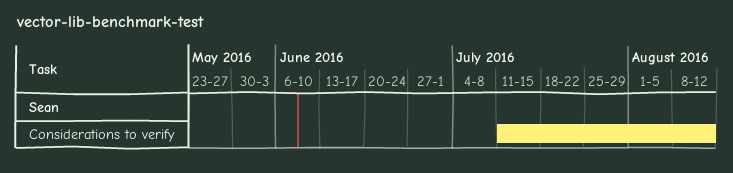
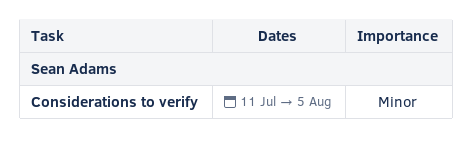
Considerations to verify, due: Aug 12 -> Aug 5

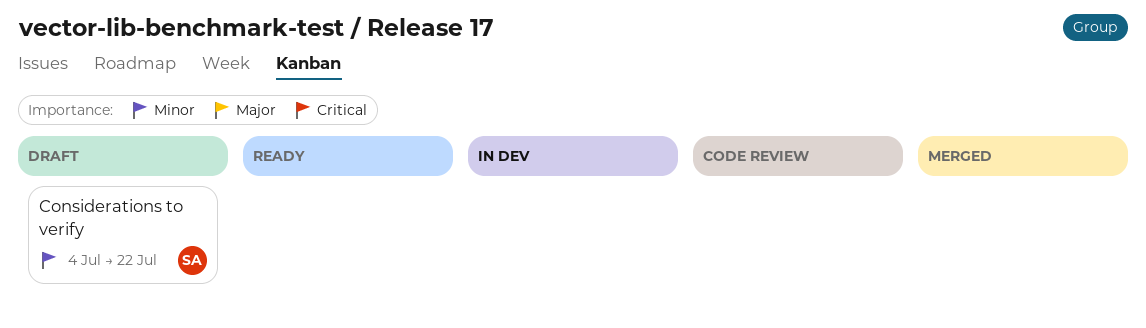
Considerations to verify, start: Jul 11 -> Jul 4
Considerations to verify, due: Aug 5 -> Jul 22

